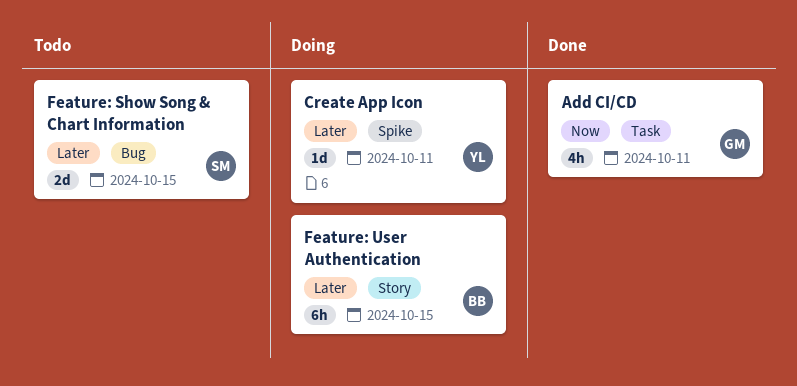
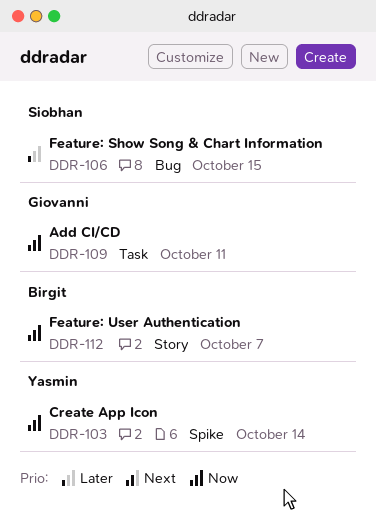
Create App Icon, priority: Later -> Now
Create App Icon, due: Oct 11 -> Oct 14
Feature: User Authentication, priority: Later -> Now
Feature: User Authentication, due: Oct 15 -> Oct 7

